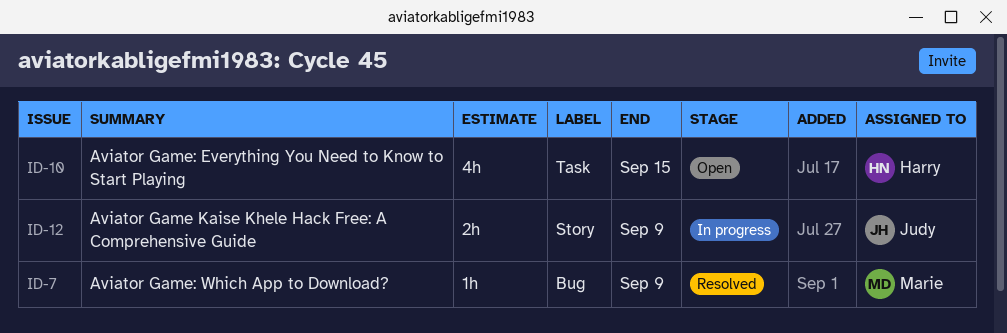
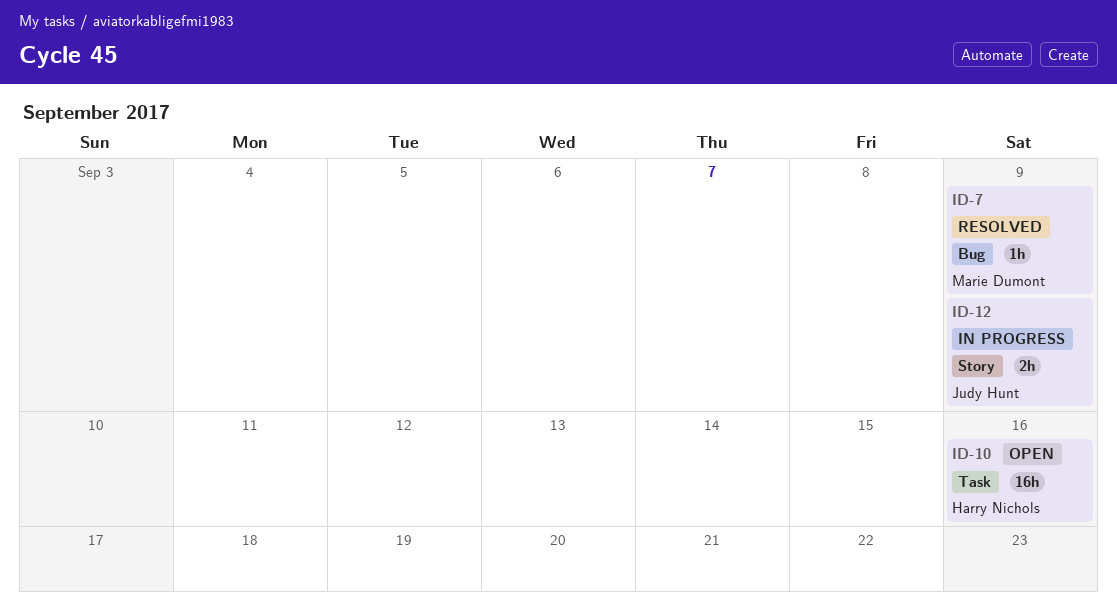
ID-10, estimate: 4h -> 16h
ID-10, due: Sep 15 -> Sep 16

